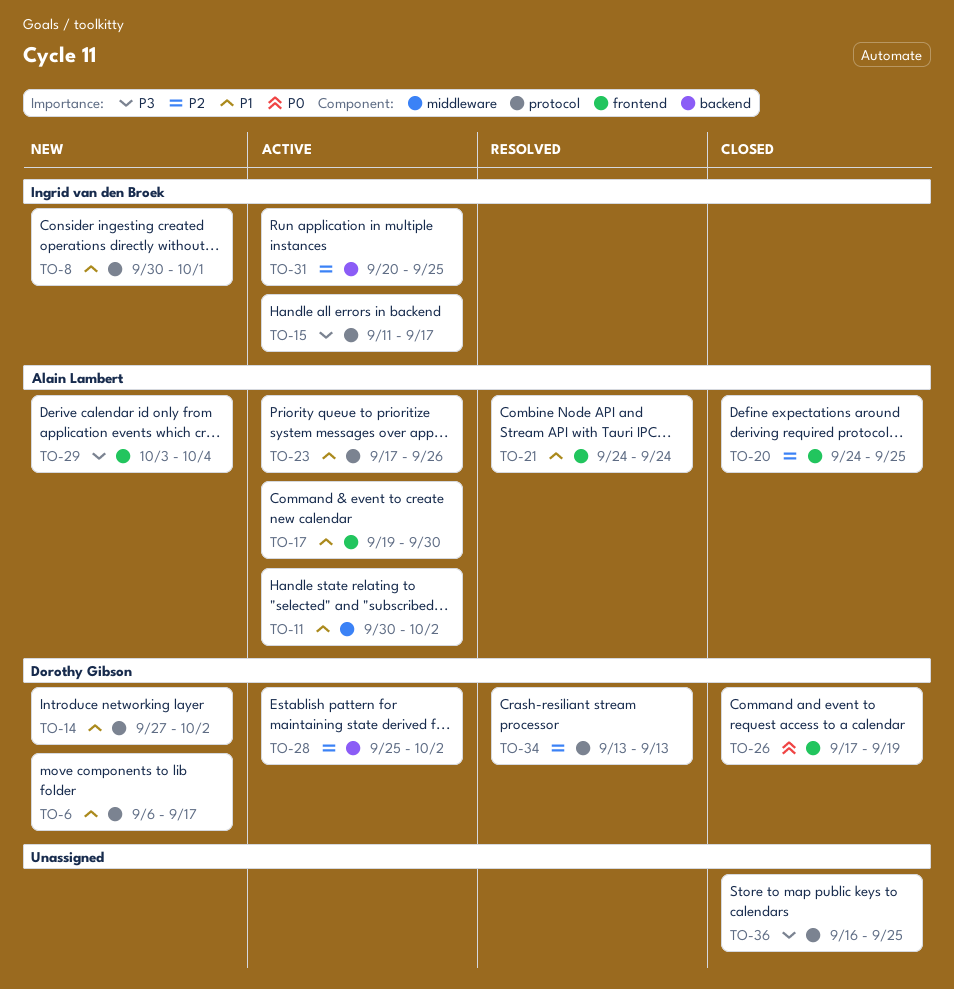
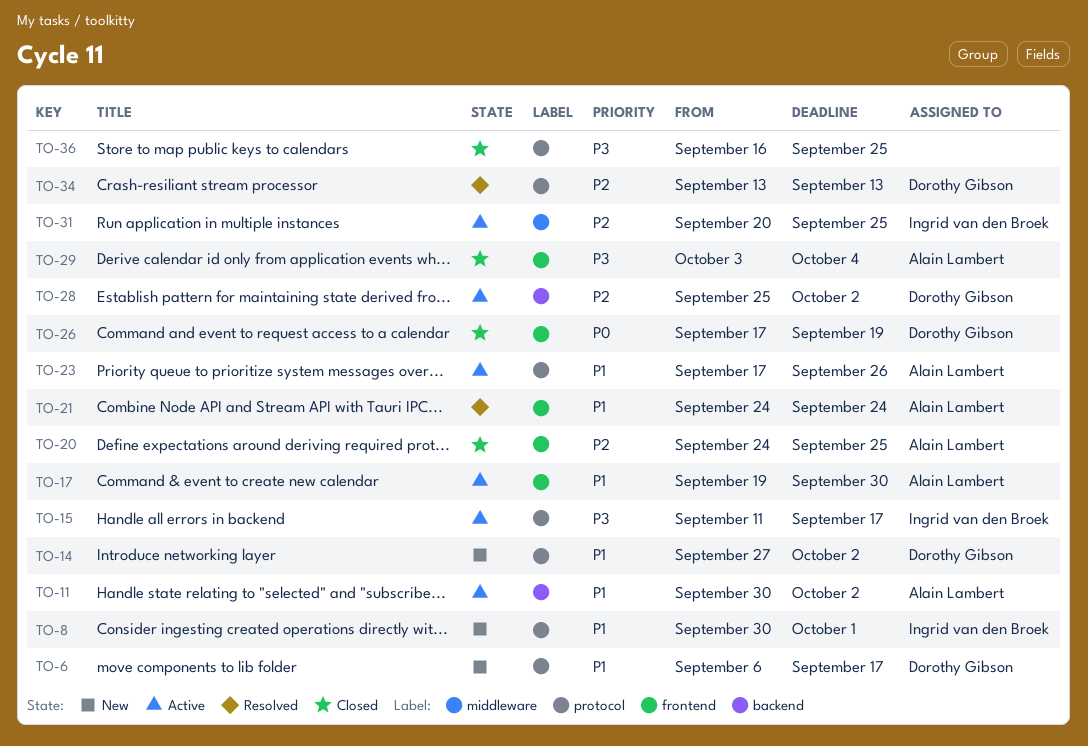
TO-11, label: middleware -> backend
TO-29, status: New -> Closed
TO-31, label: backend -> middleware

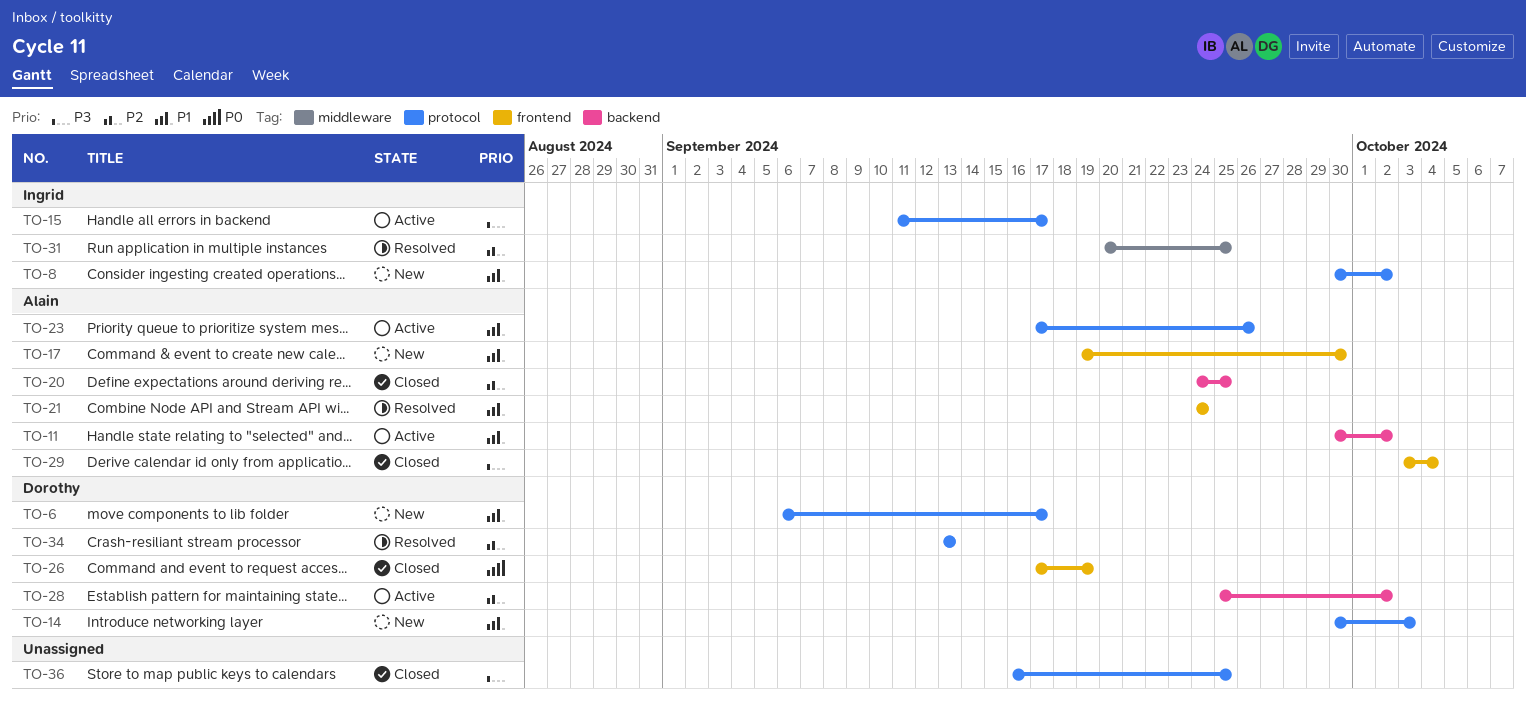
TO-8, due: Oct 1 -> Oct 2
TO-14, start: Sep 27 -> Sep 30
TO-14, due: Oct 2 -> Oct 3
TO-17, status: Active -> New
TO-20, label: frontend -> backend
TO-31, status: Active -> Resolved

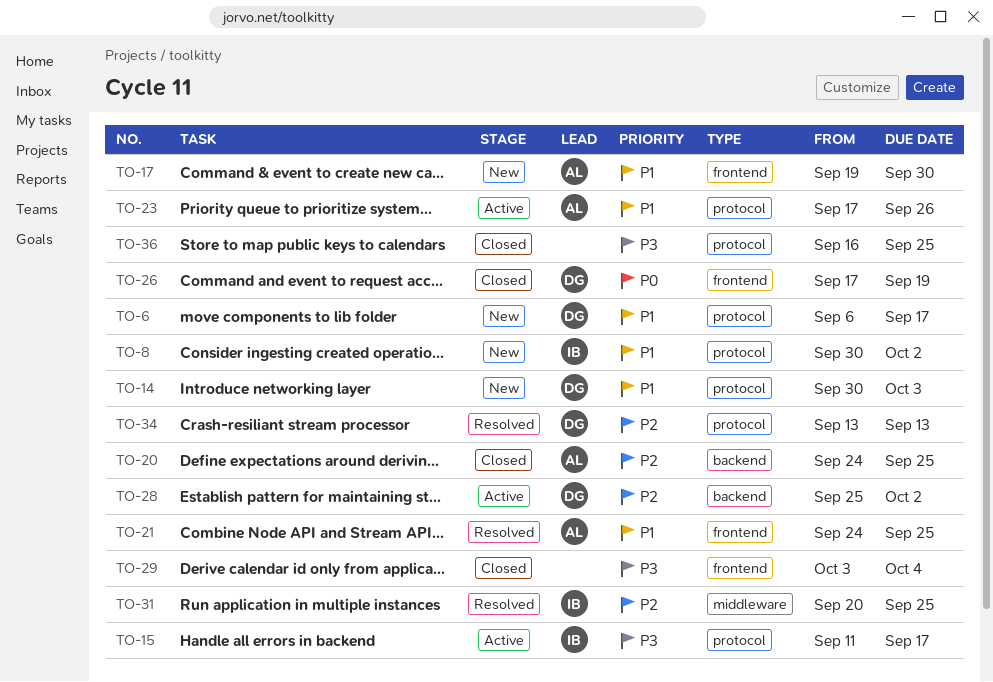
TO-11: present -> none
TO-21, due: Sep 24 -> Sep 25
TO-29, owner: Alain -> none

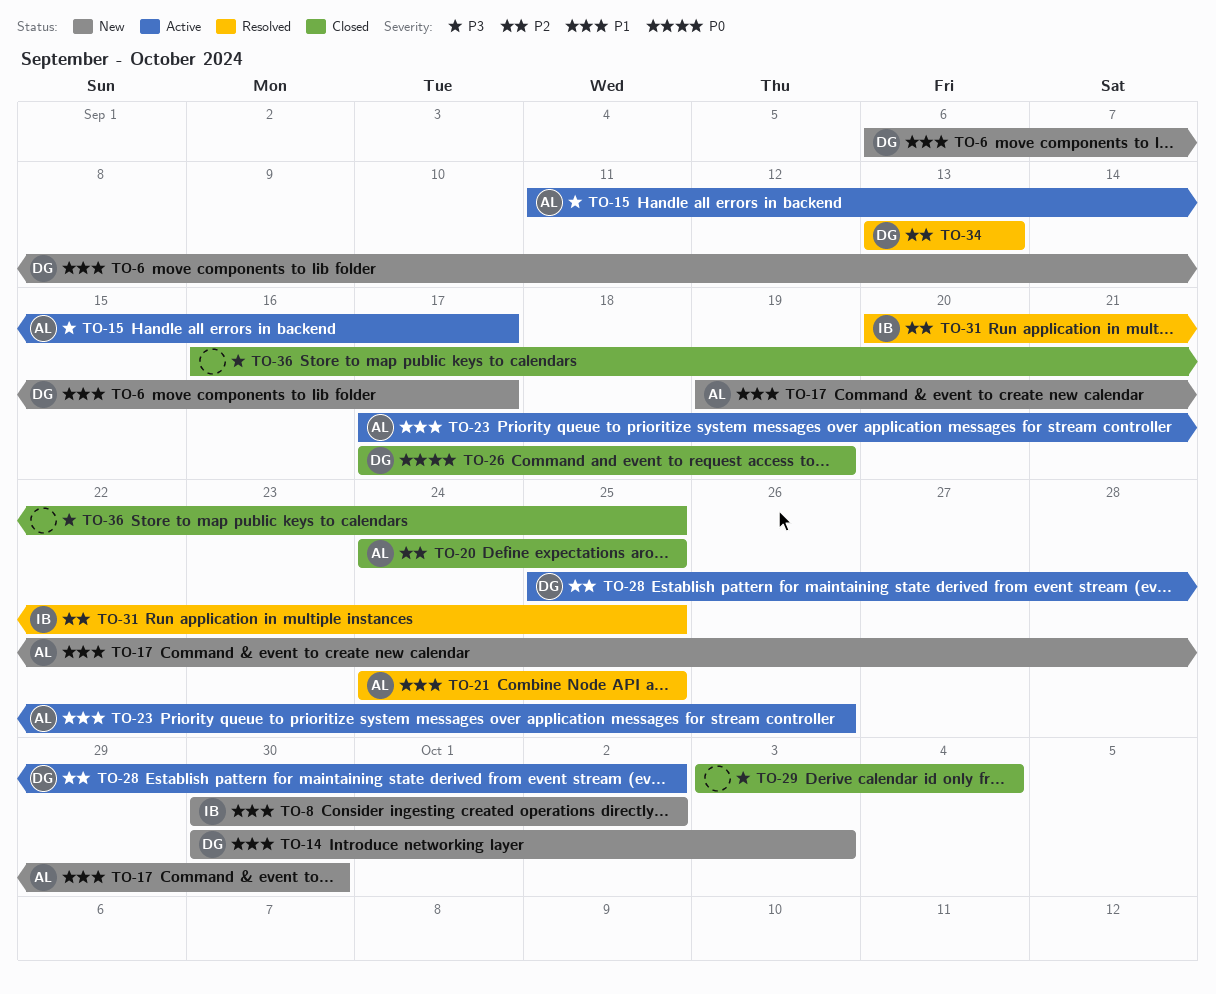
TO-15, owner: IB -> AL

